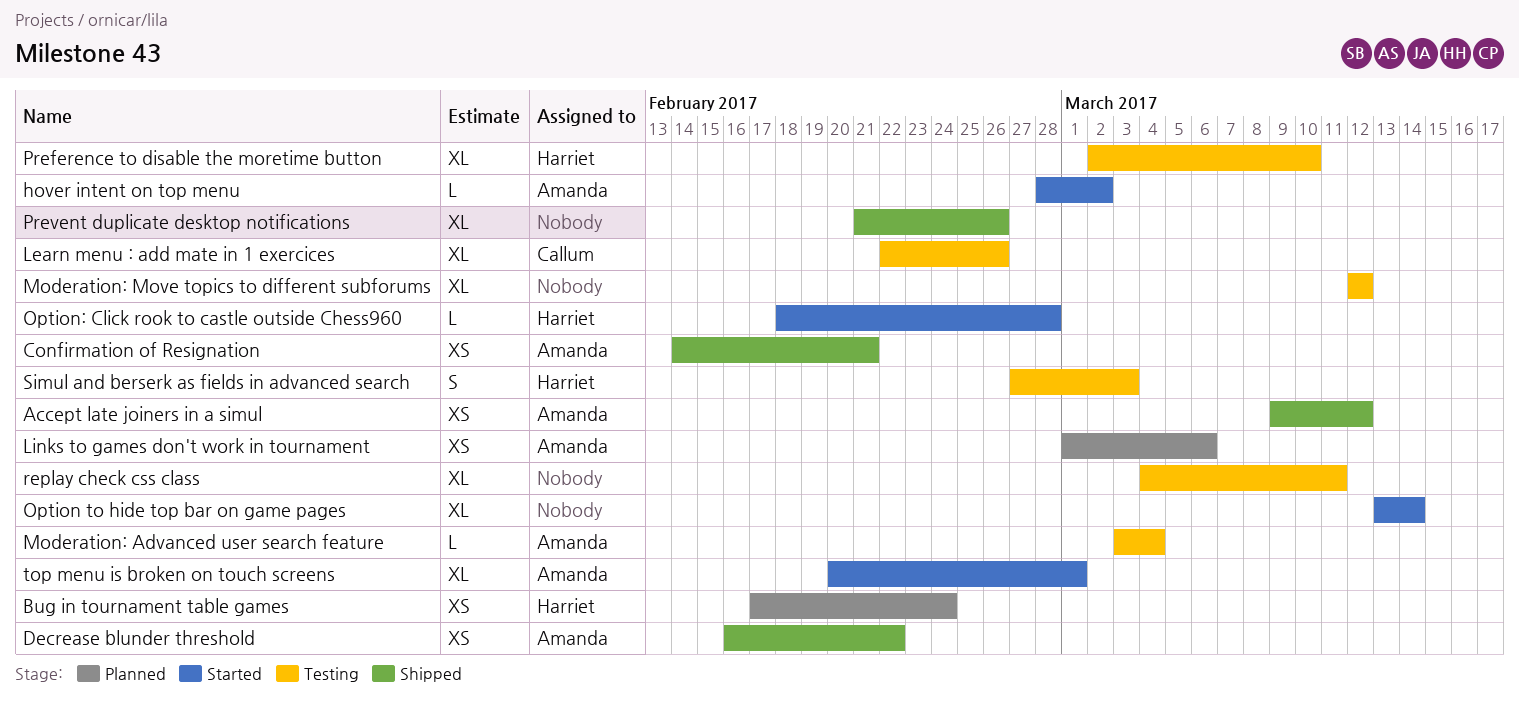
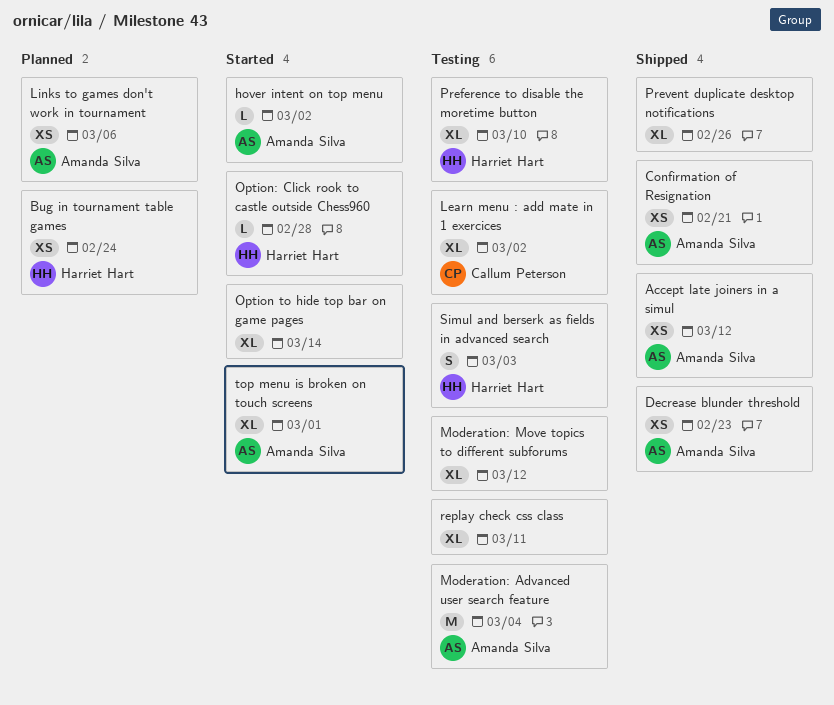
Decrease blunder threshold, due: Feb 22 -> Feb 23
Learn menu : add mate in 1 exercices, due: Feb 26 -> Mar 2
Moderation: Advanced user search feature, estimate: L -> M

